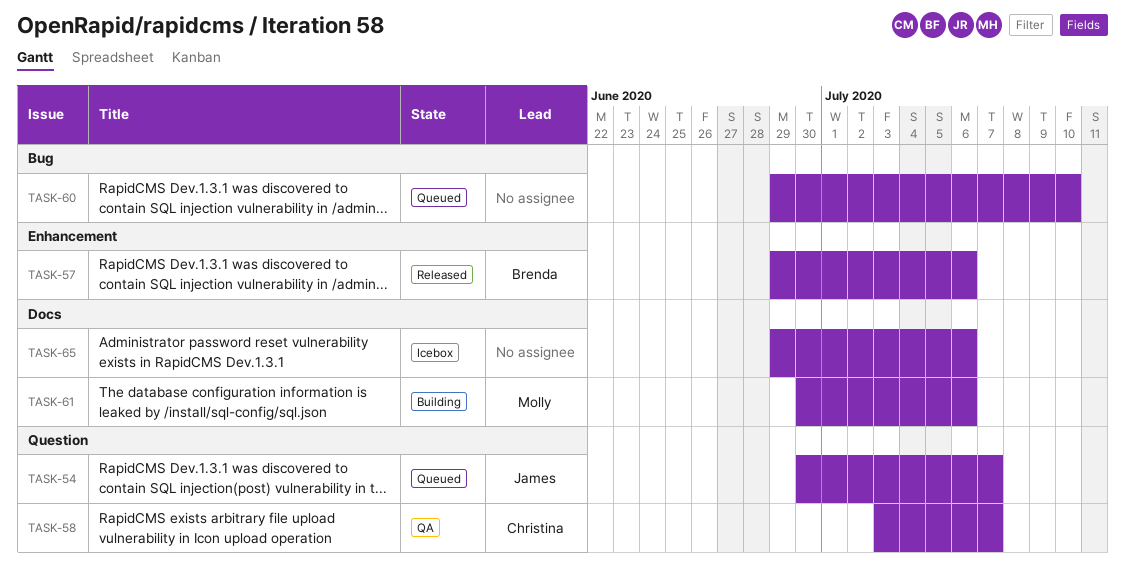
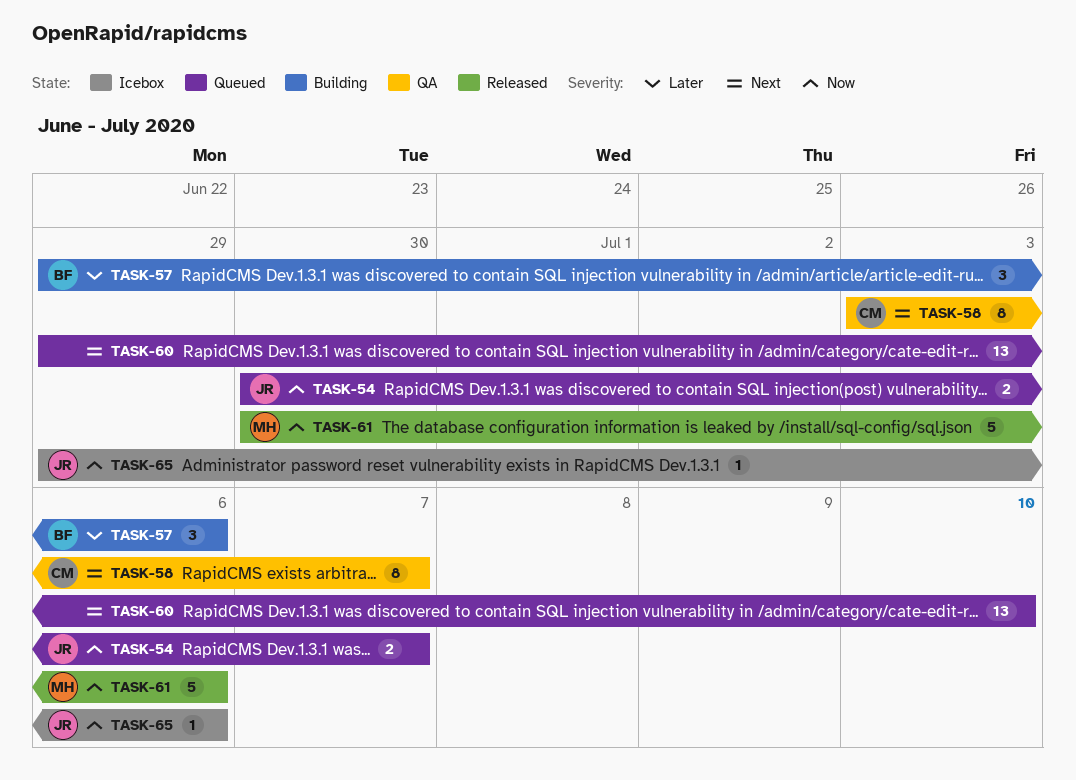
TASK-57, status: Released -> Building
TASK-61, status: Building -> Released
TASK-65, owner: none -> James

